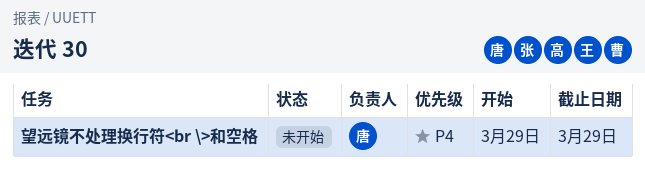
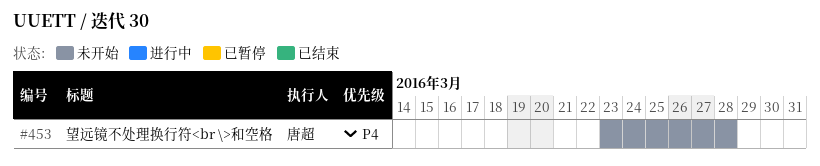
望远镜不处理换行符<br \>和空格, start: Mar 29 -> Mar 23
望远镜不处理换行符<br \>和空格, due: Mar 29 -> Mar 28

